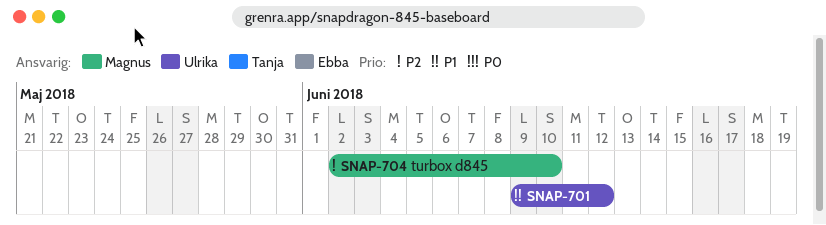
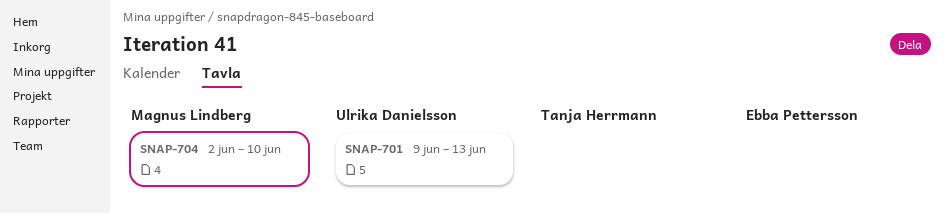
SNAP-701, due: Jun 12 -> Jun 13

